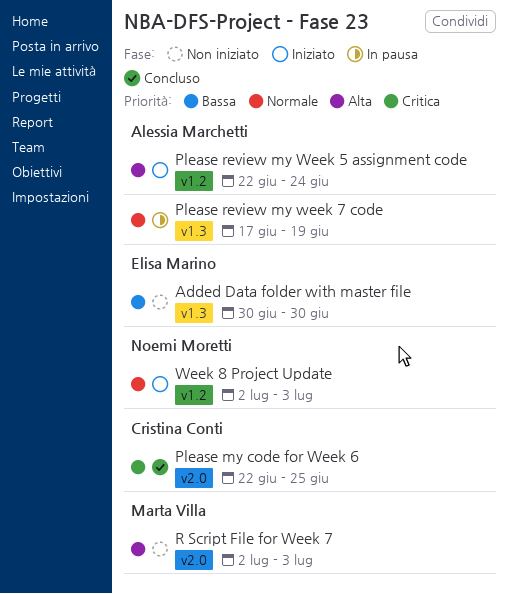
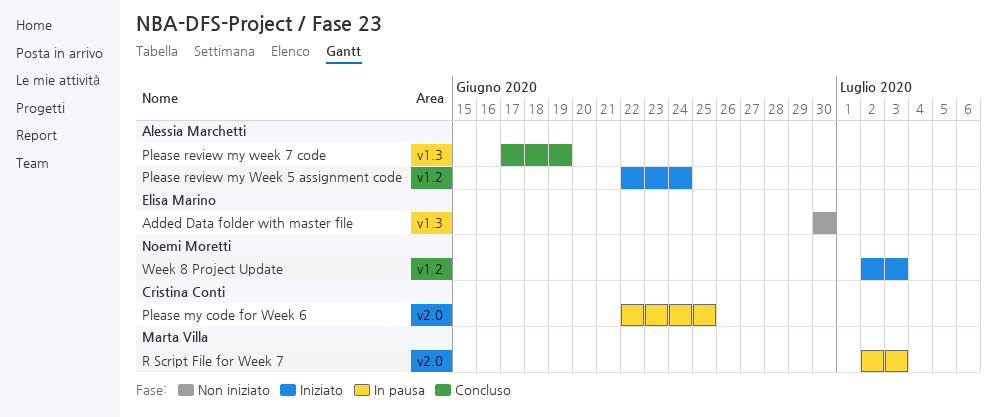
Please my code for Week 6, status: Concluso -> In pausa
Please review my week 7 code, status: In pausa -> Concluso
R Script File for Week 7, status: Non iniziato -> In pausa

